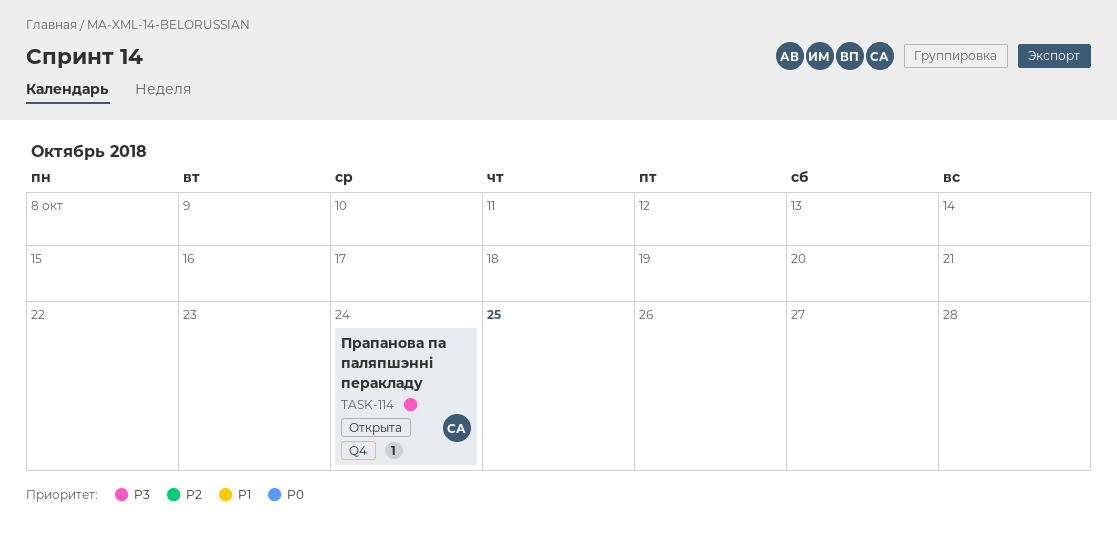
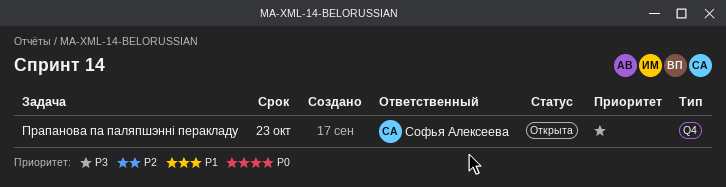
Прапанова па паляпшэнні перакладу, due: Oct 24 -> Oct 23

